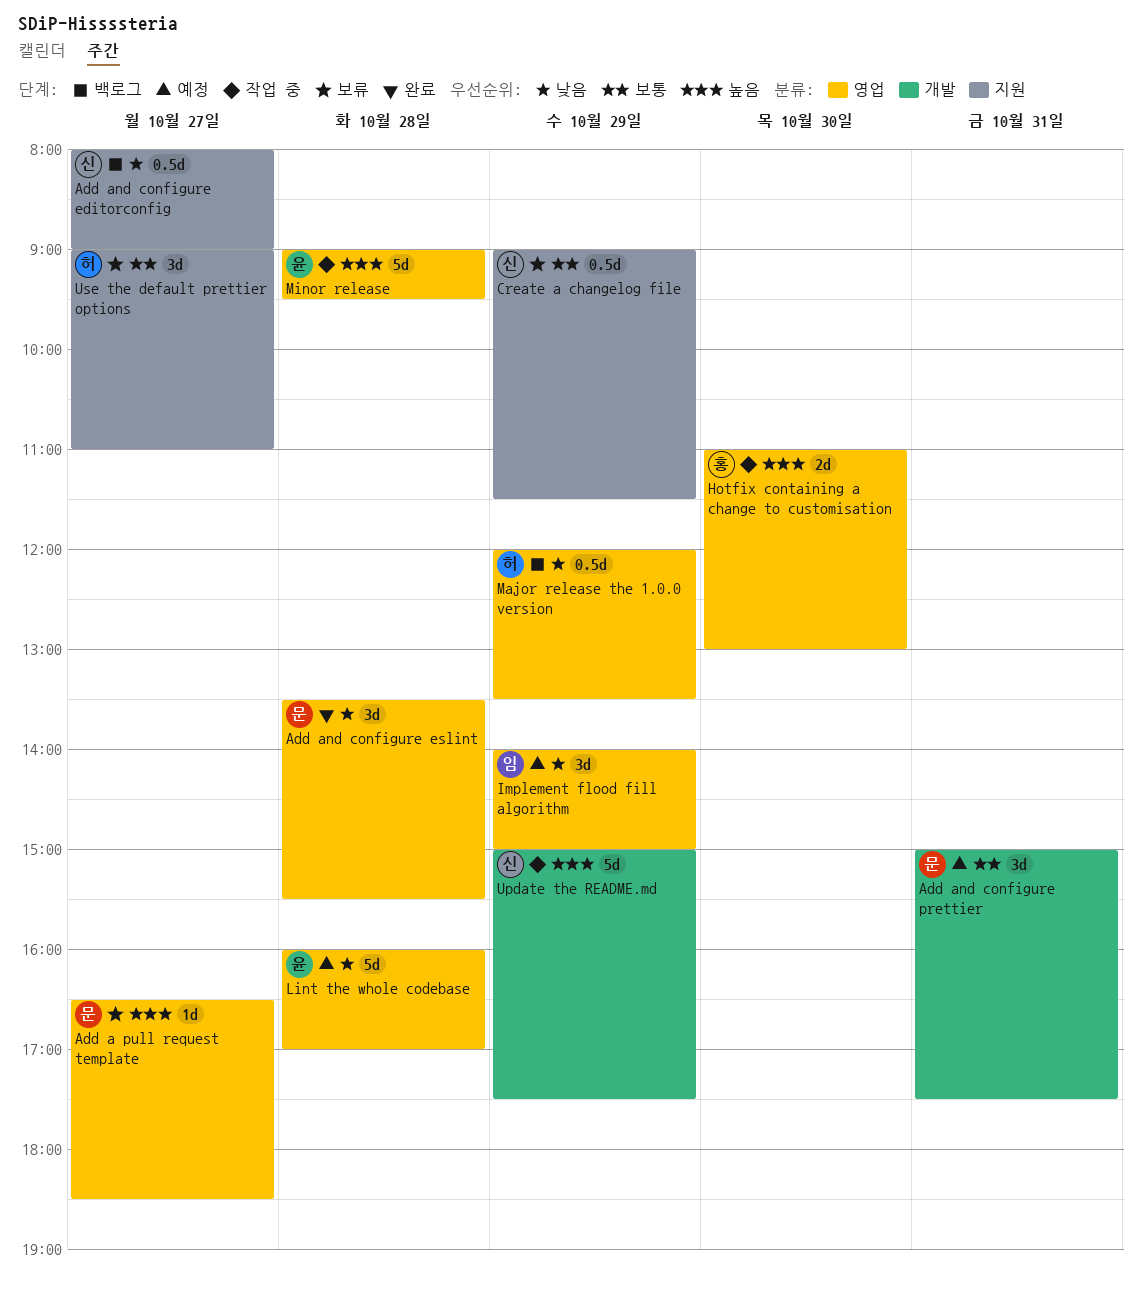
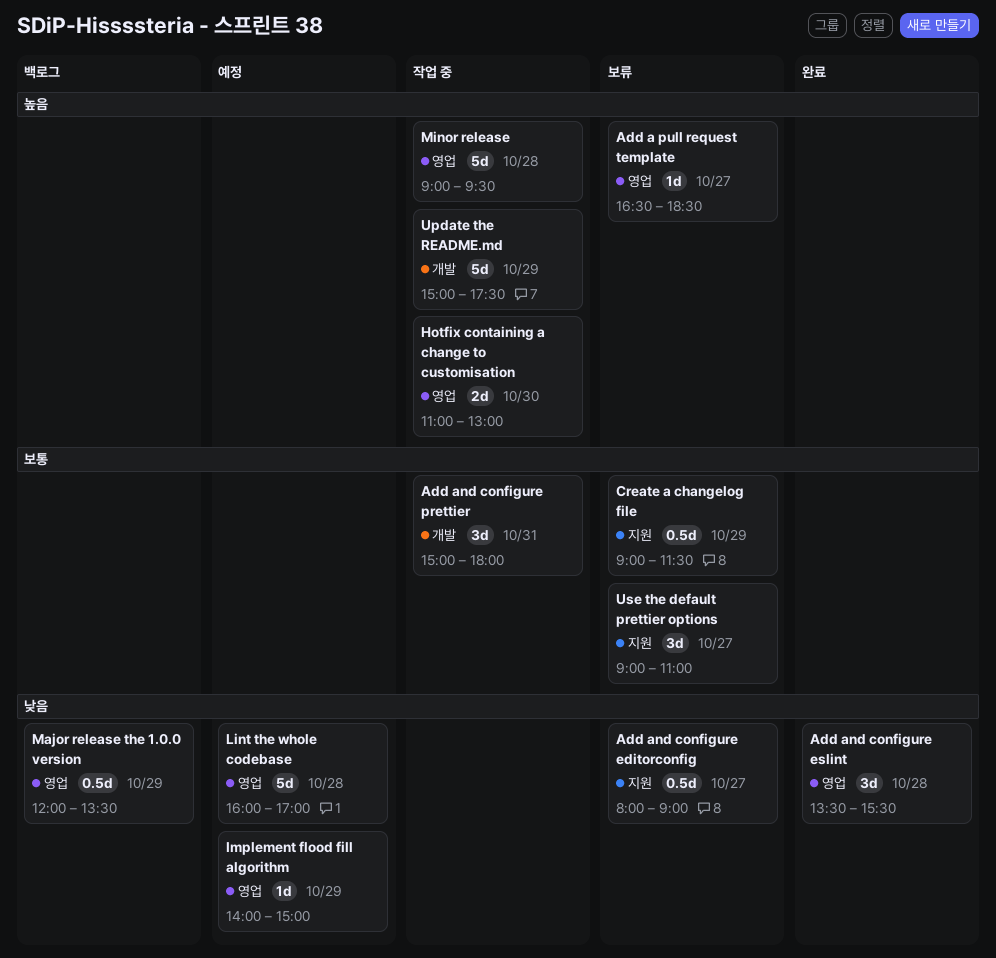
Add and configure editorconfig, status: 백로그 -> 보류
Add and configure prettier, status: 예정 -> 작업 중
Add and configure prettier, ends: 17:30 -> 18:00
Implement flood fill algorithm, estimate: 3d -> 1d

